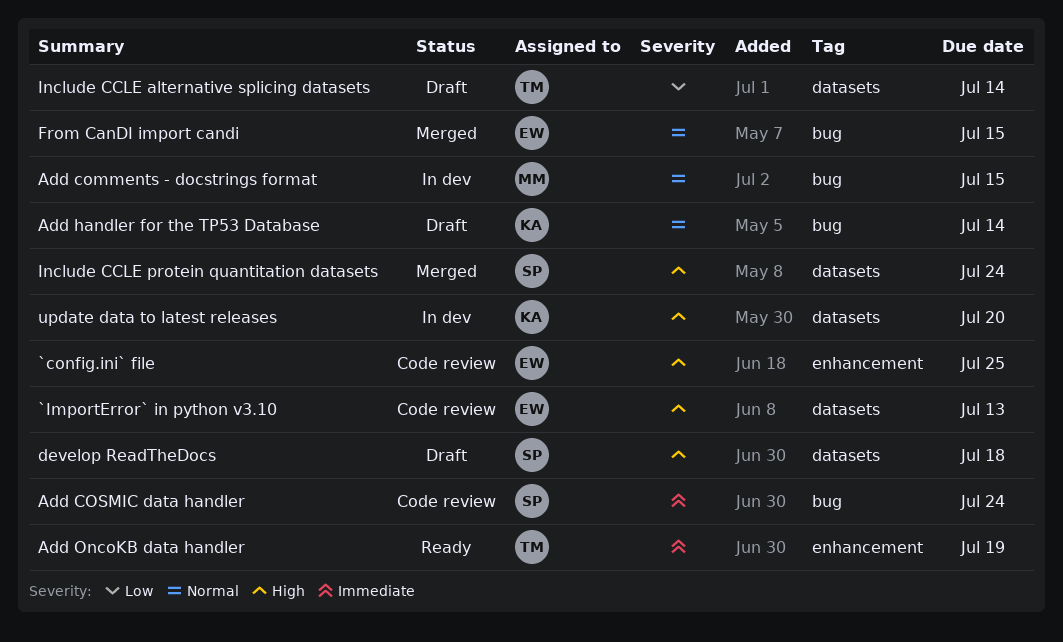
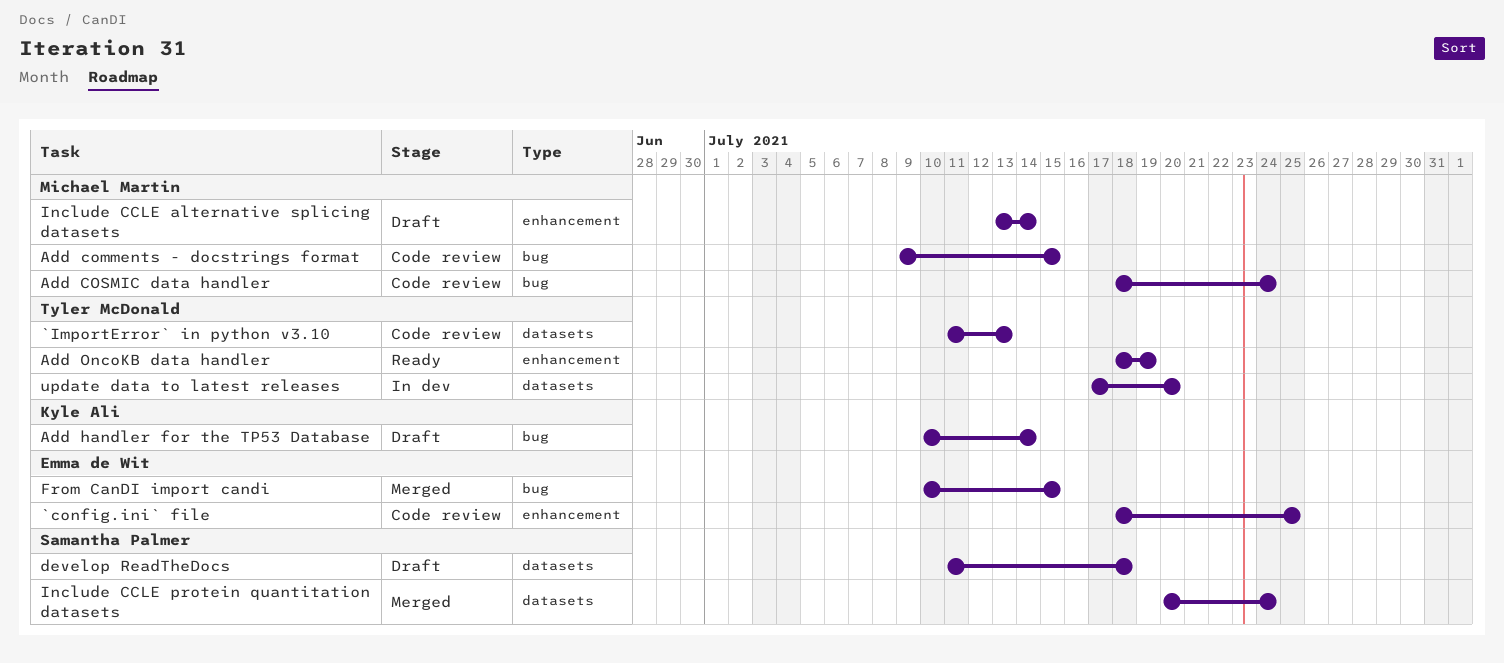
`ImportError` in python v3.10, owner: Emma de Wit -> Tyler McDonald
Add comments - docstrings format, status: In dev -> Code review
Add COSMIC data handler, owner: Samantha Palmer -> Michael Martin
Include CCLE alternative splicing datasets, owner: Tyler McDonald -> Michael Martin
Include CCLE alternative splicing datasets, label: datasets -> enhancement
update data to latest releases, owner: Kyle Ali -> Tyler McDonald

